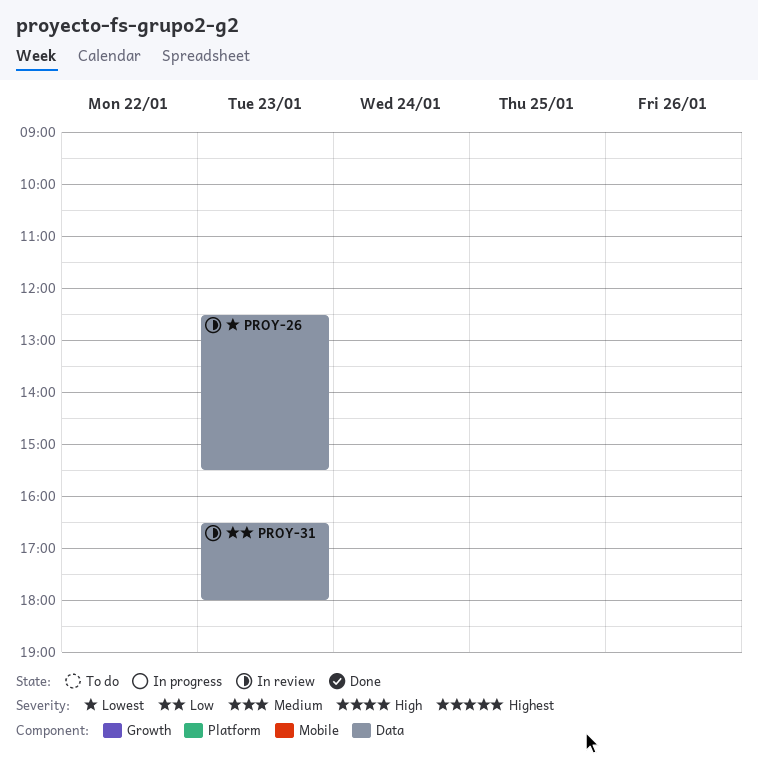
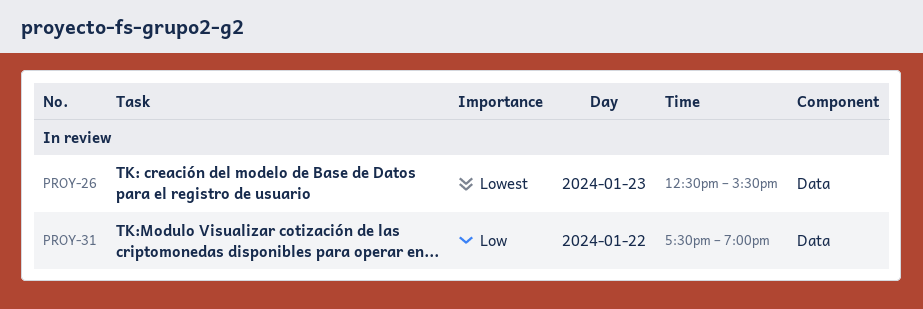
PROY-31, day: Jan 23 -> Jan 22
PROY-31, begins: 16:30 -> 17:30
PROY-31, ends: 18:00 -> 19:00

